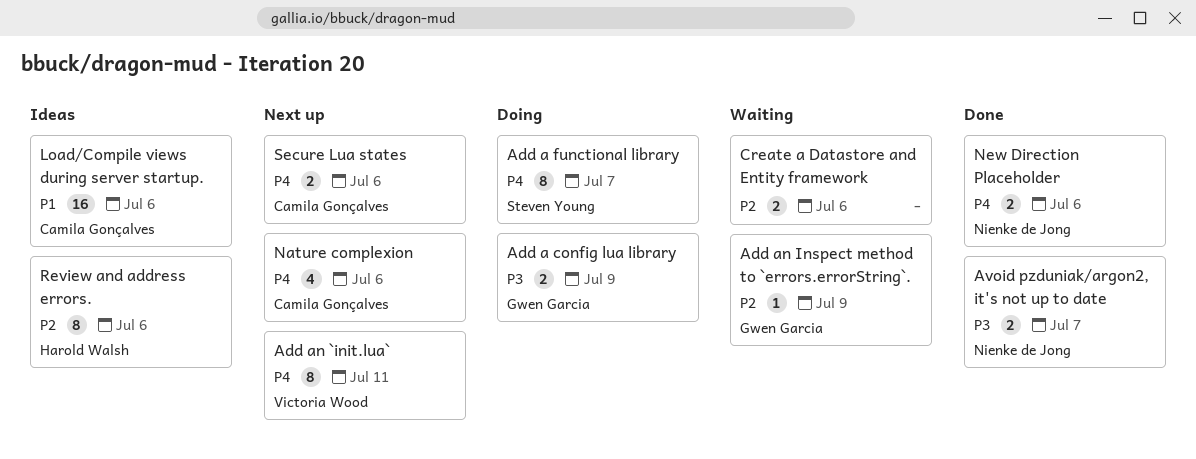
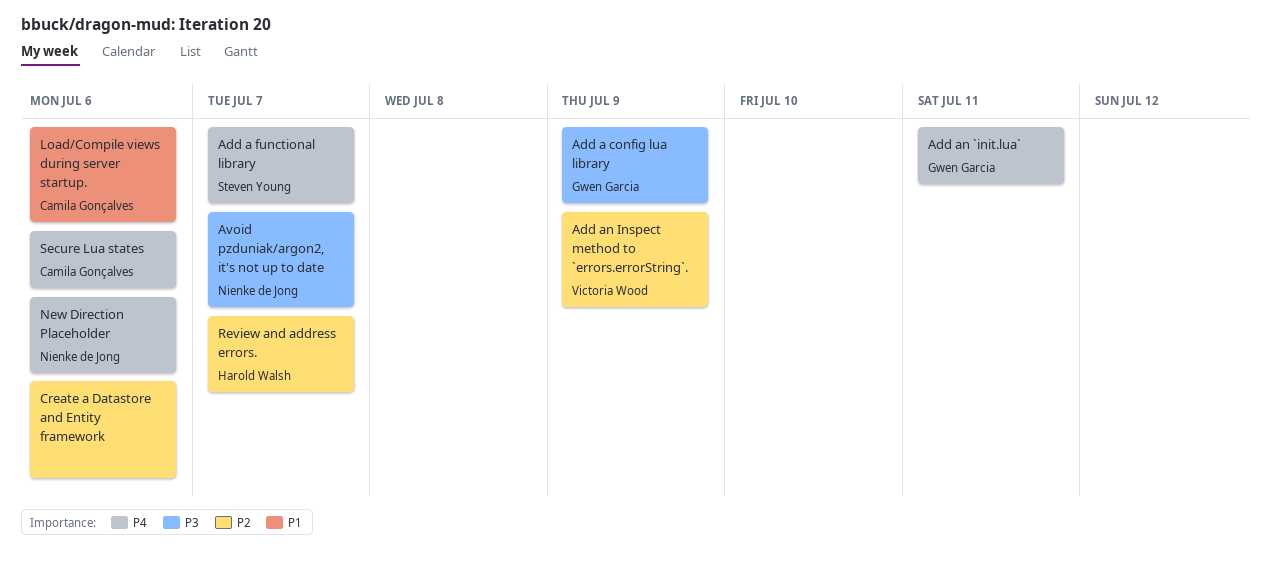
Add an `init.lua`, owner: Victoria Wood -> Gwen Garcia
Add an Inspect method to `errors.errorString`., owner: Gwen Garcia -> Victoria Wood
Nature complexion: present -> none
Review and address errors., due: Jul 6 -> Jul 7

